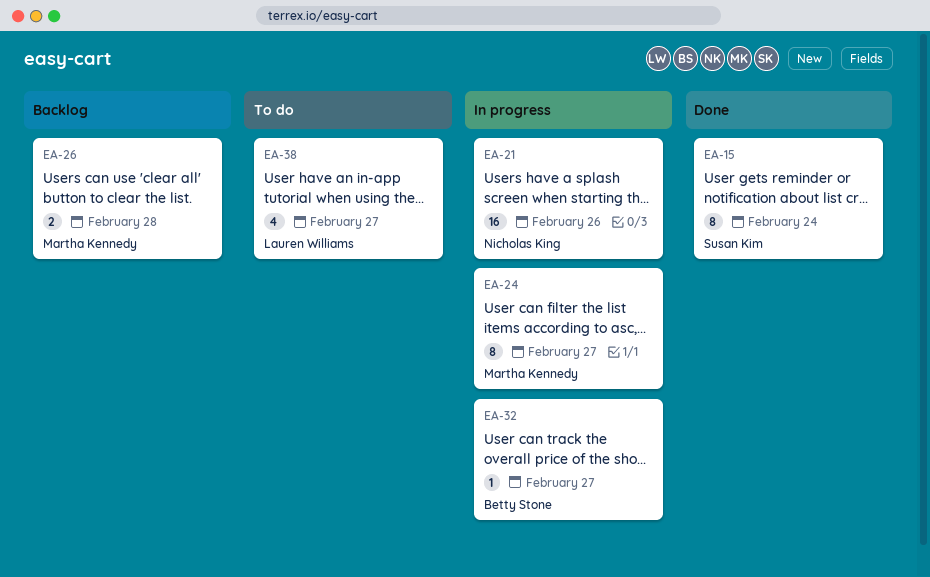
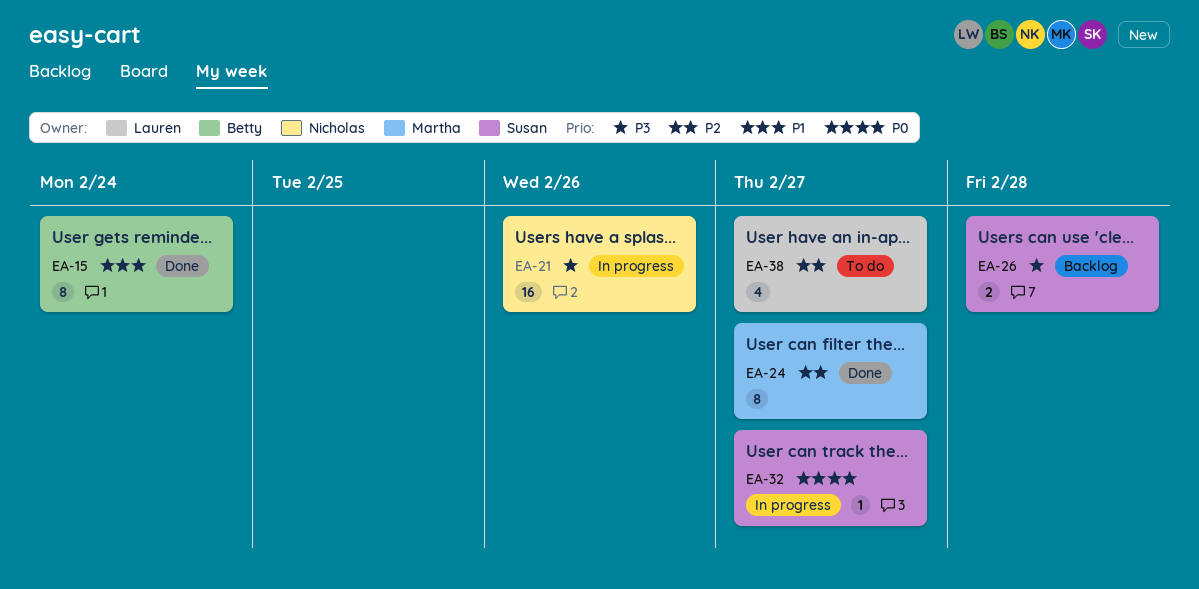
EA-15, owner: Susan Kim -> Betty Stone
EA-24, status: In progress -> Done
EA-26, owner: Martha Kennedy -> Susan Kim
EA-32, owner: Betty Stone -> Susan Kim

